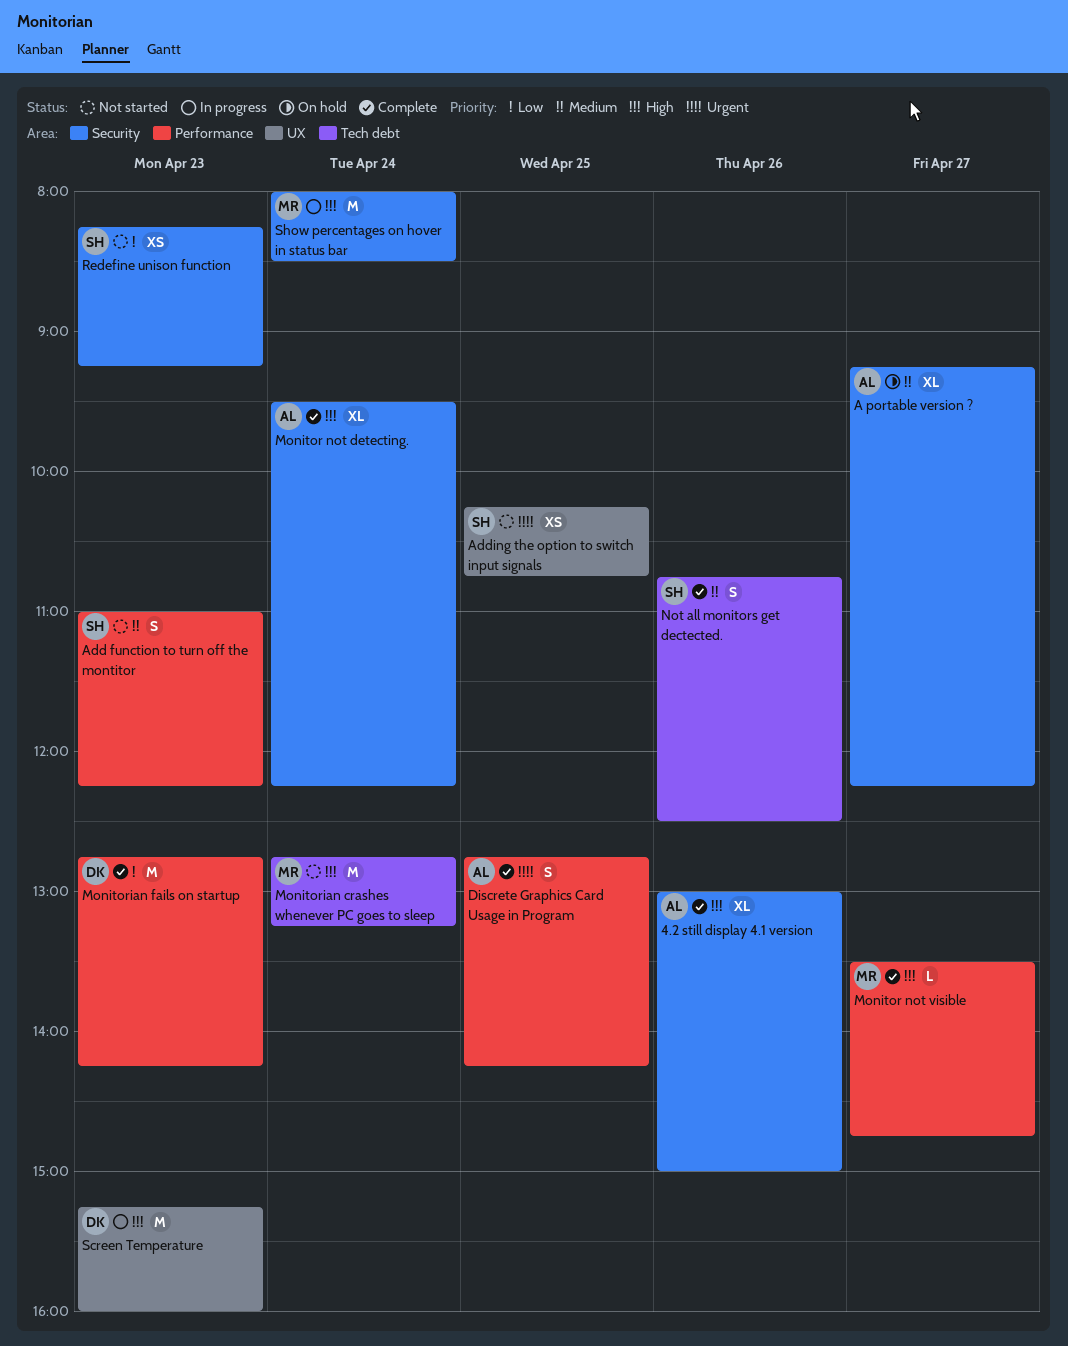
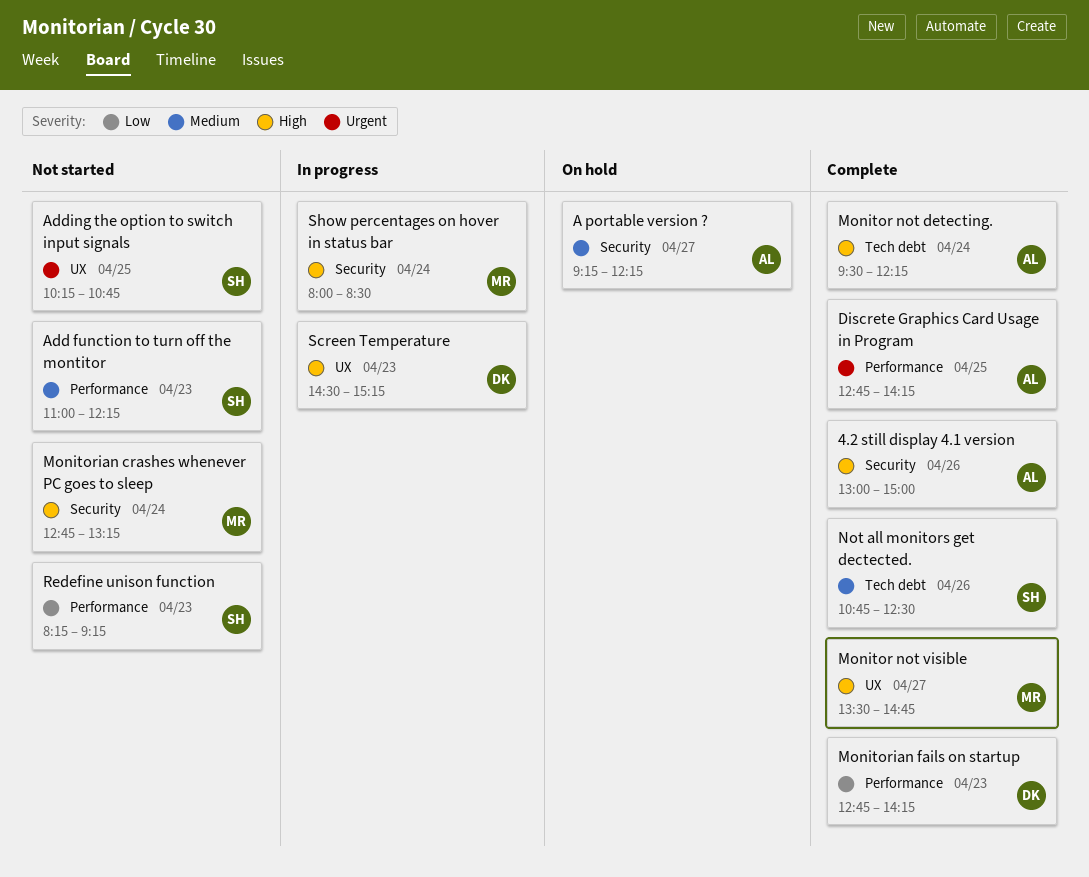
Monitor not detecting., label: Security -> Tech debt
Monitor not visible, label: Performance -> UX
Monitorian crashes whenever PC goes to sleep, label: Tech debt -> Security
Redefine unison function, label: Security -> Performance
Screen Temperature, begins: 15:15 -> 14:30
Screen Temperature, ends: 16:00 -> 15:15

